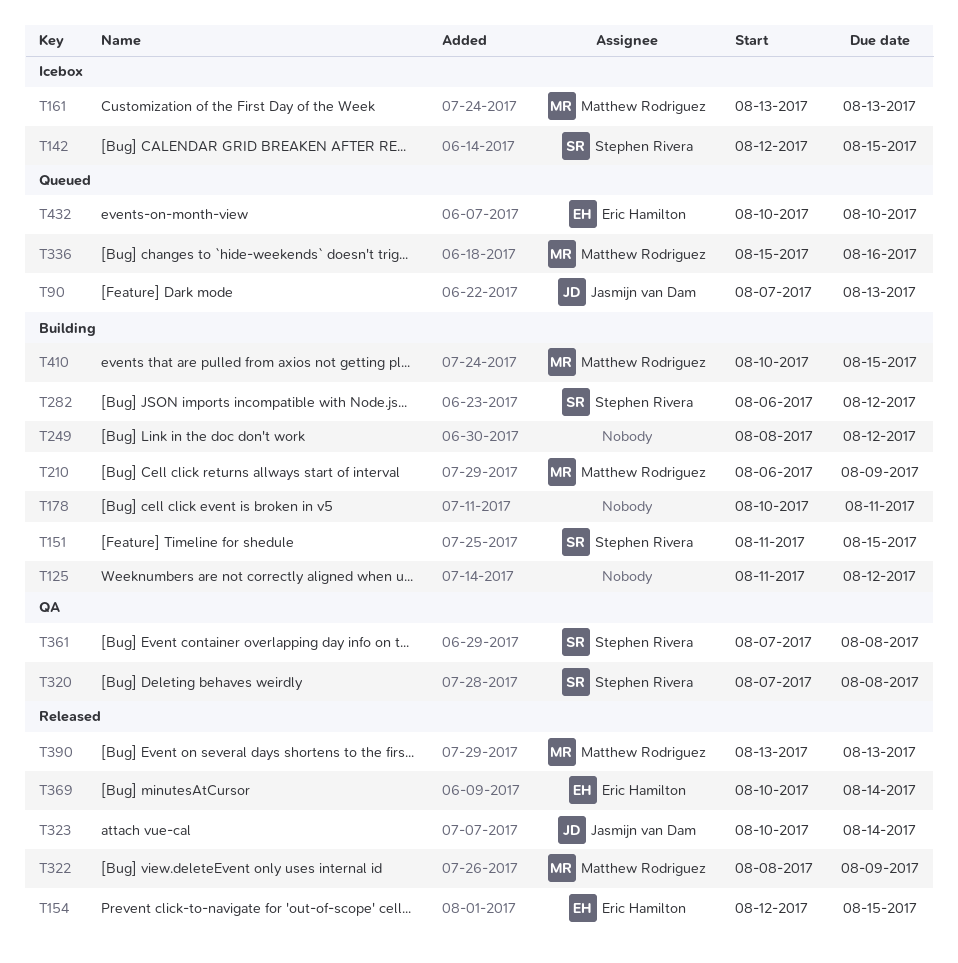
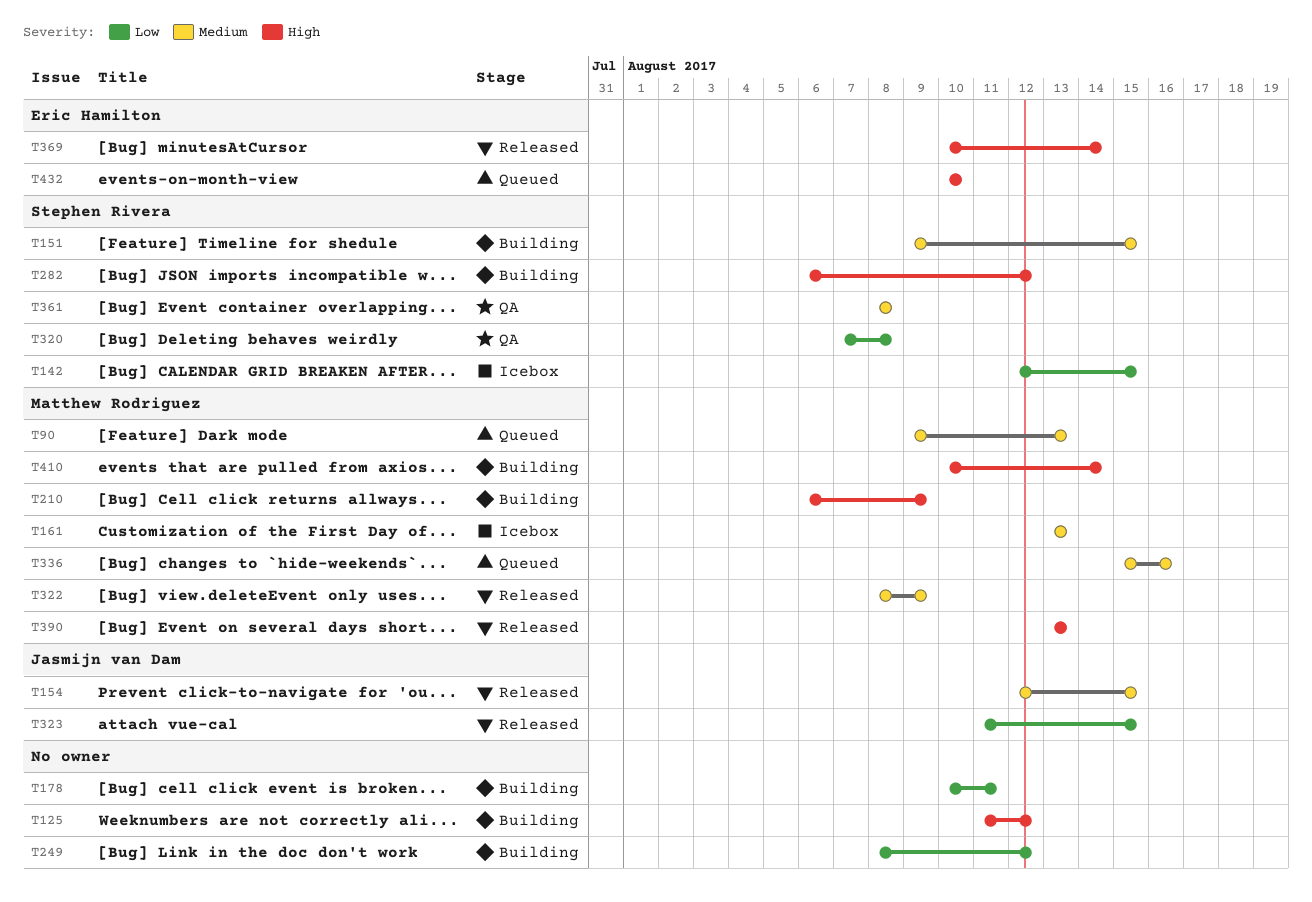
T90, owner: Jasmijn van Dam -> Matthew Rodriguez
T90, start: Aug 7 -> Aug 9
T151, start: Aug 11 -> Aug 9
T154, owner: Eric Hamilton -> Jasmijn van Dam
T323, start: Aug 10 -> Aug 11
T323, due: Aug 14 -> Aug 15
T361, start: Aug 7 -> Aug 8
T410, due: Aug 15 -> Aug 14

